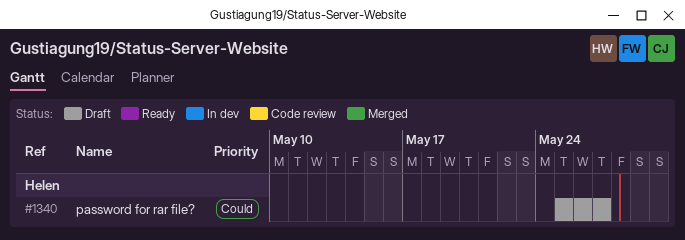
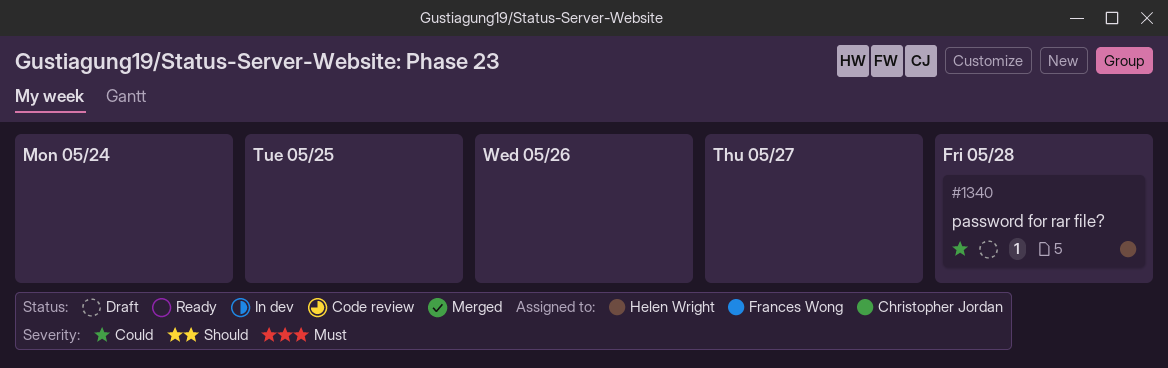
#1340, due: May 27 -> May 28

